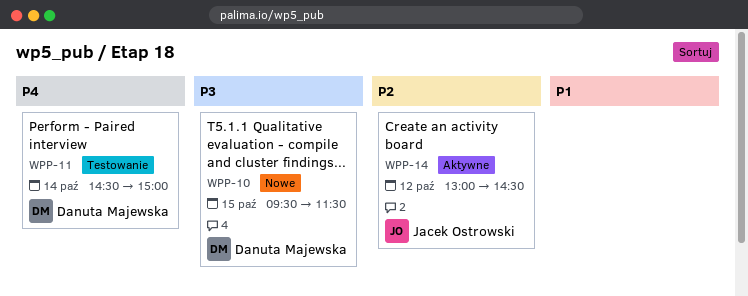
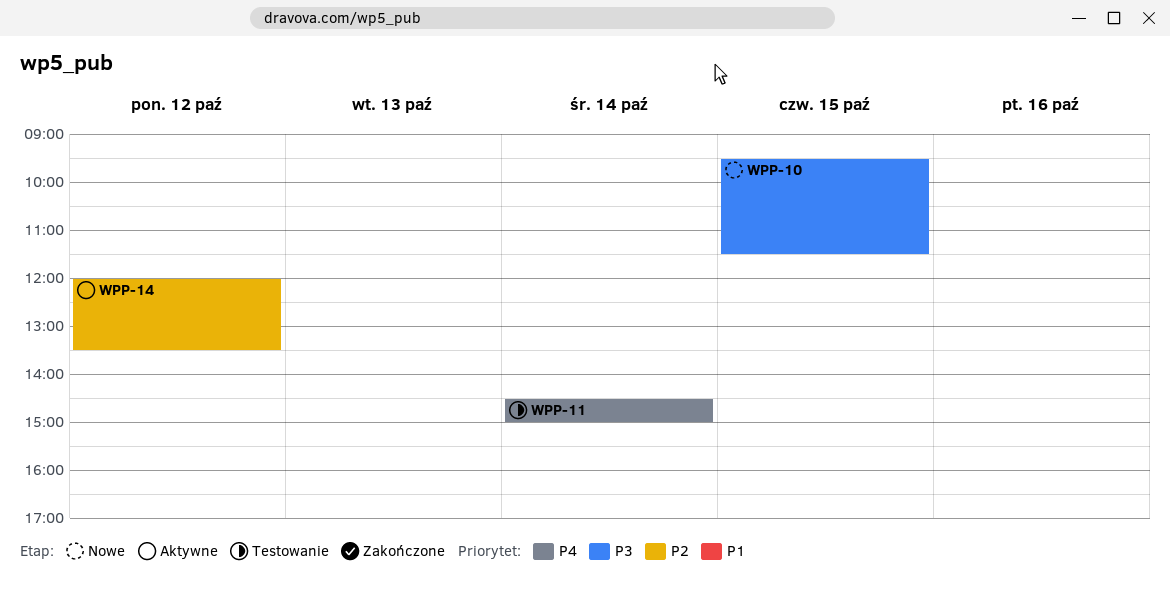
WPP-14, begins: 13:00 -> 12:00
WPP-14, ends: 14:30 -> 13:30

